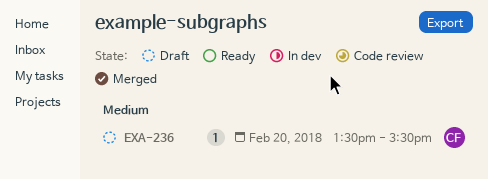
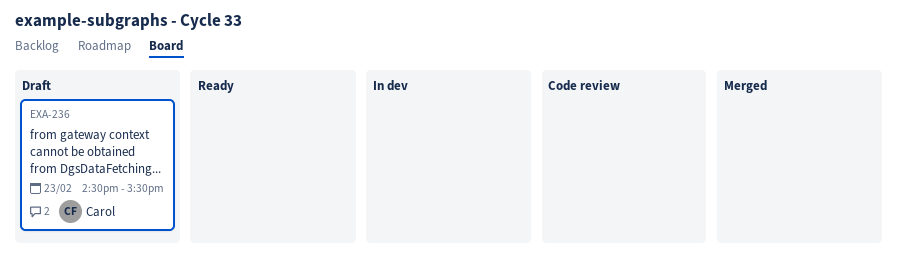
EXA-236, day: Feb 20 -> Feb 23
EXA-236, begins: 13:30 -> 14:30

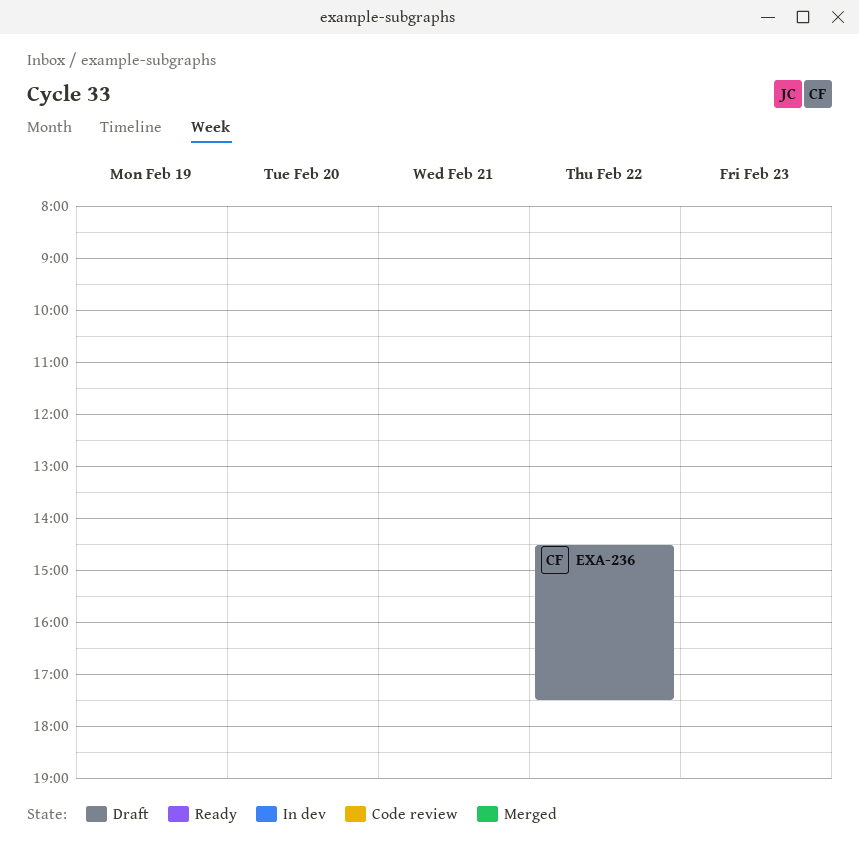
EXA-236, day: Feb 23 -> Feb 22
EXA-236, ends: 15:30 -> 17:30

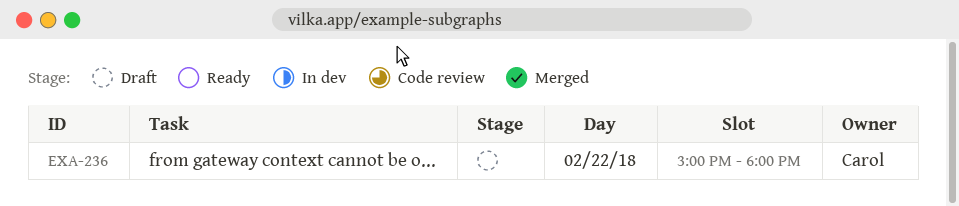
EXA-236, begins: 14:30 -> 15:00
EXA-236, ends: 17:30 -> 18:00

